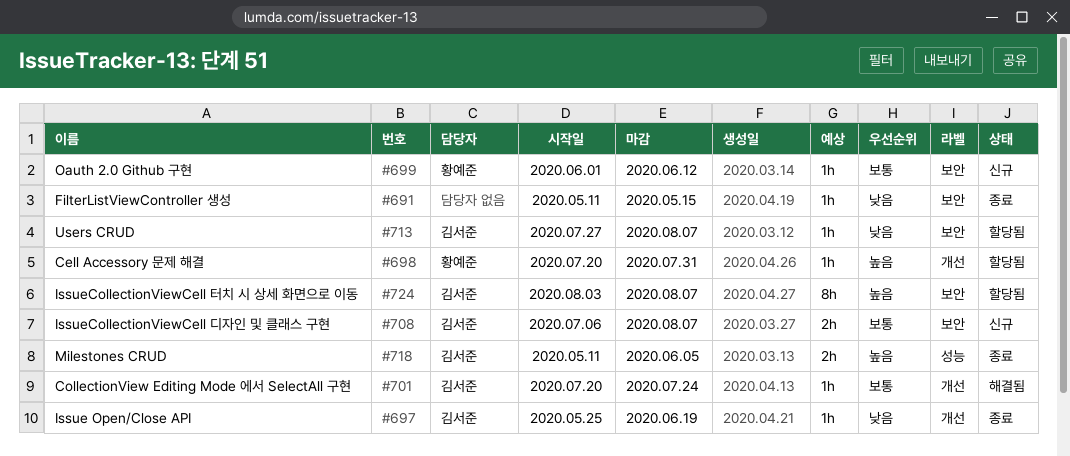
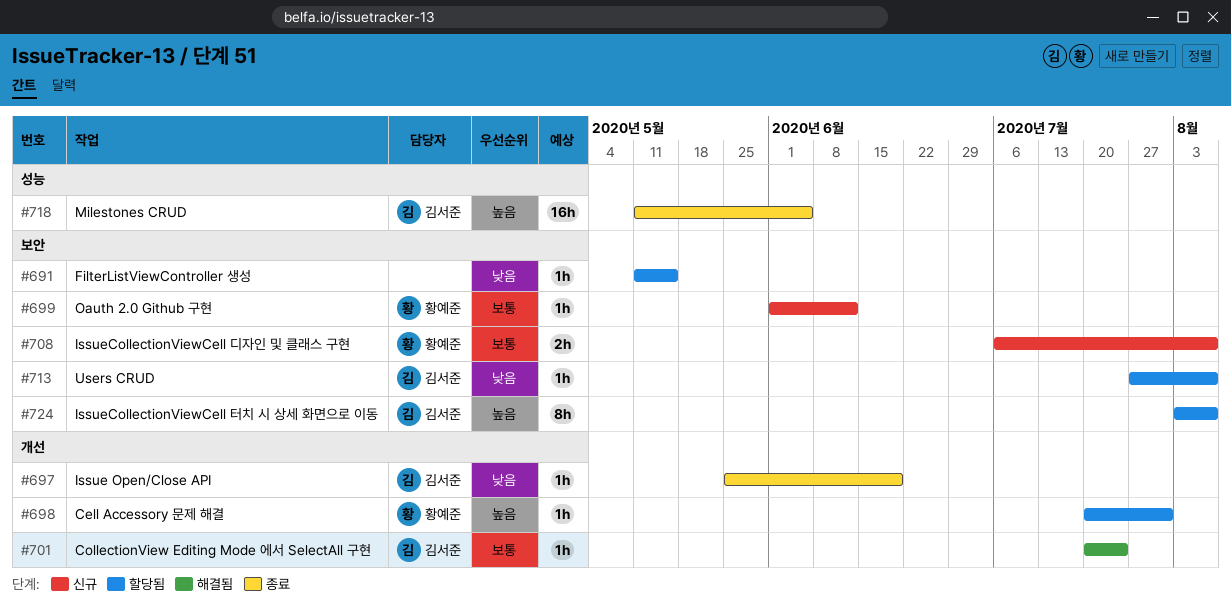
#691, status: 종료 -> 할당됨
#708, owner: 김서준 -> 황예준
#718, estimate: 2h -> 16h

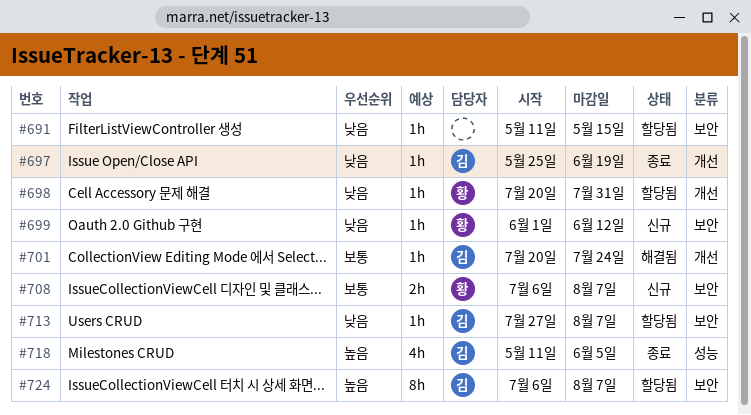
#698, priority: 높음 -> 낮음
#699, priority: 보통 -> 낮음
#718, estimate: 16h -> 4h
#724, start: Aug 3 -> Jul 6

